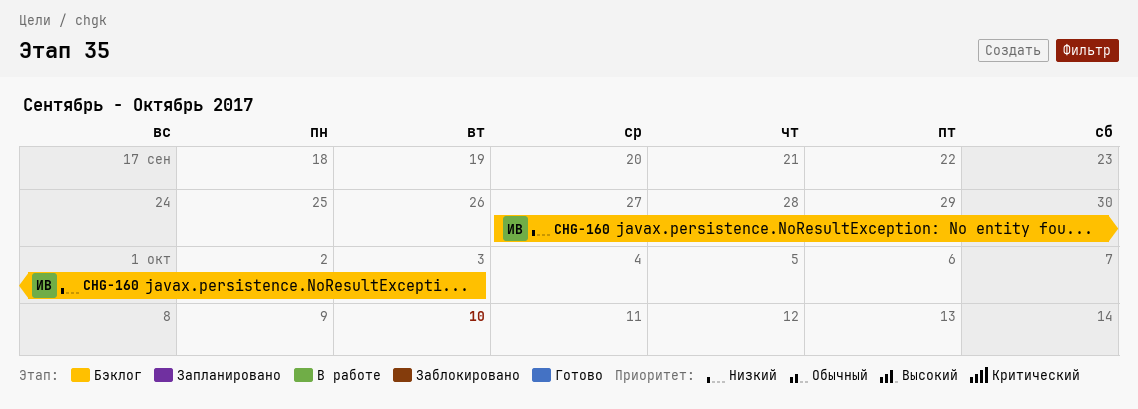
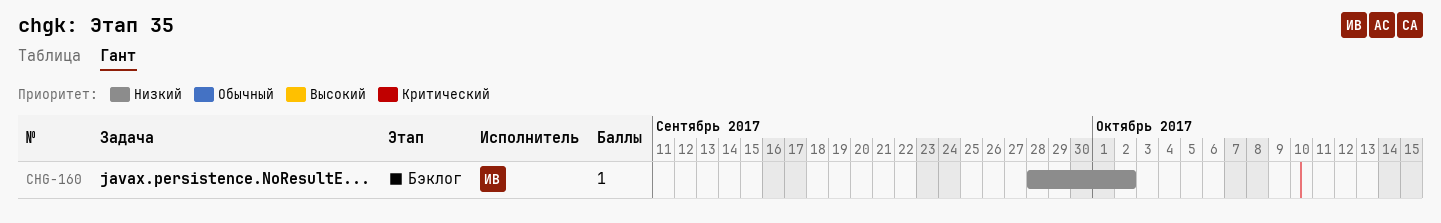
CHG-160, start: Sep 27 -> Sep 28
CHG-160, due: Oct 3 -> Oct 2

